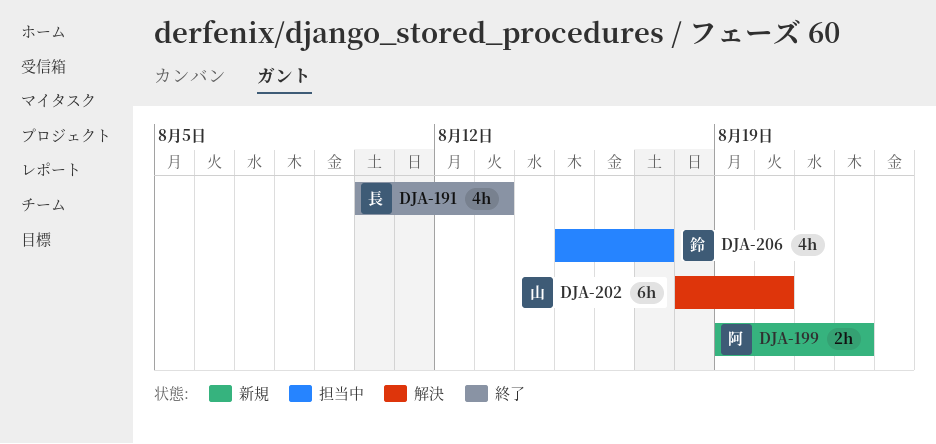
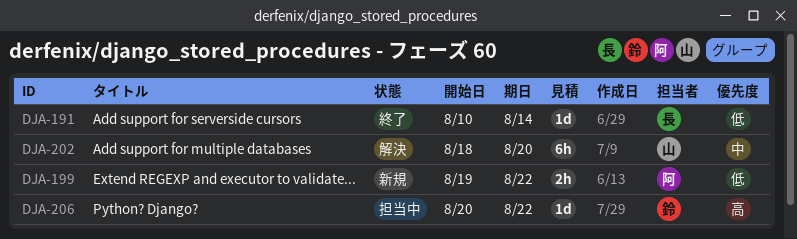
DJA-191, estimate: 4h -> 1d
DJA-191, due: Aug 13 -> Aug 14
DJA-206, estimate: 4h -> 1d
DJA-206, start: Aug 15 -> Aug 20
DJA-206, due: Aug 17 -> Aug 22

